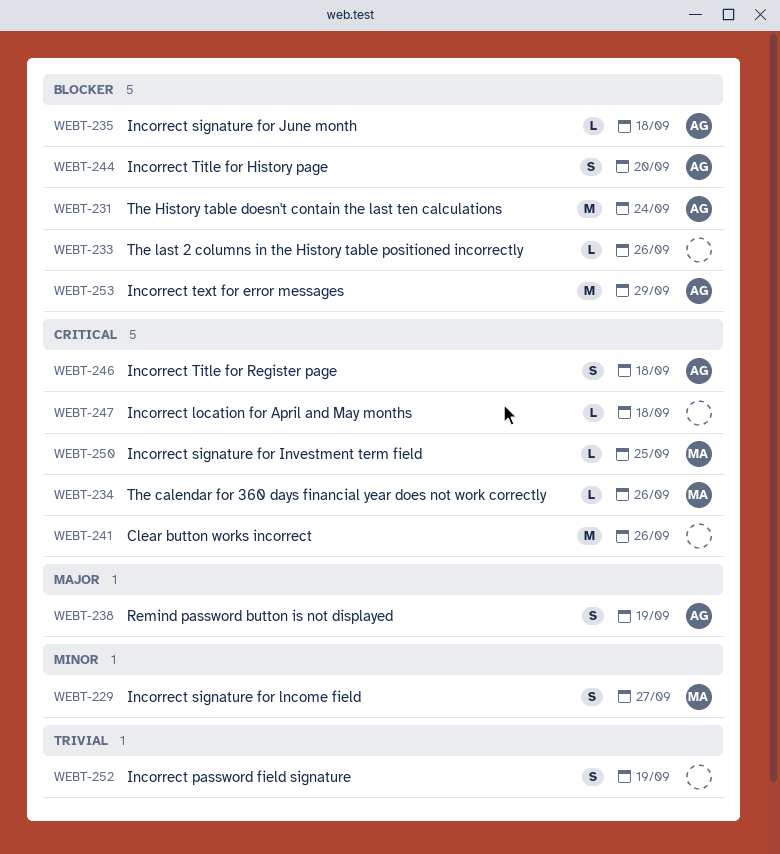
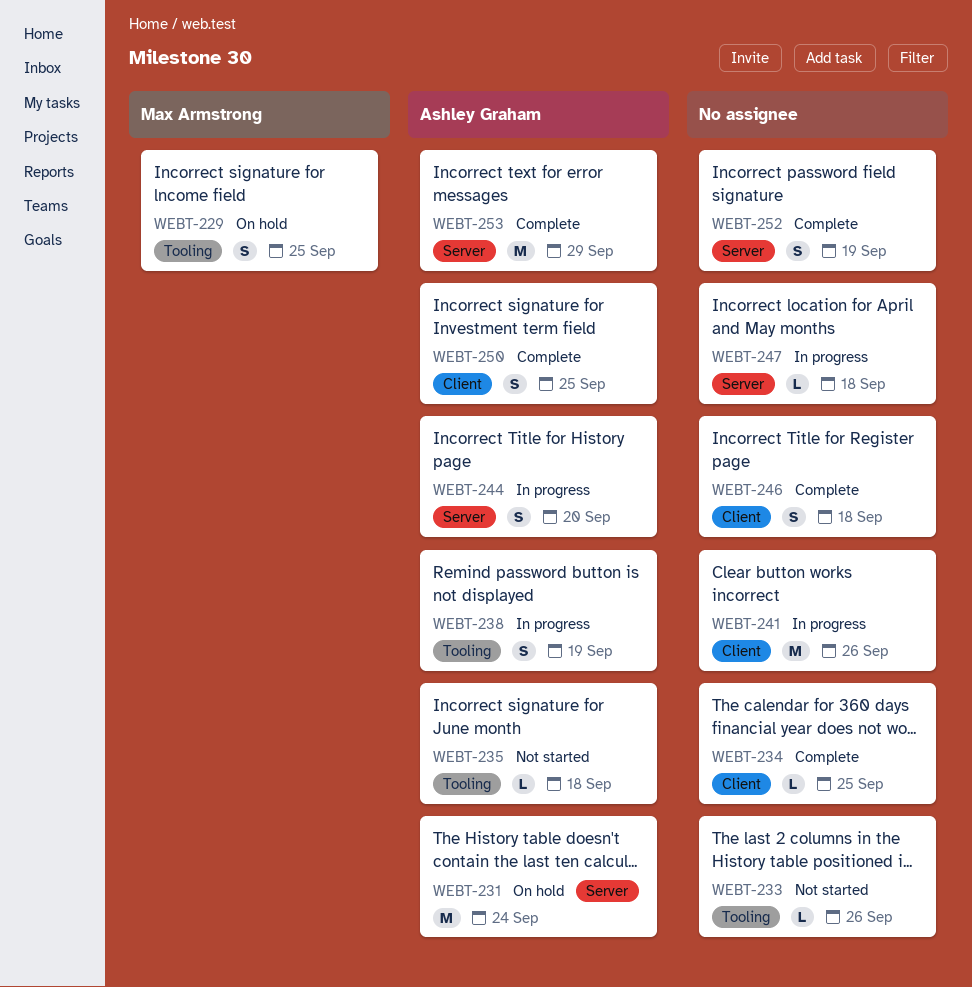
WEBT-229, due: Sep 27 -> Sep 25
WEBT-234, owner: Max Armstrong -> none
WEBT-234, due: Sep 26 -> Sep 25
WEBT-246, owner: Ashley Graham -> none
WEBT-250, owner: Max Armstrong -> Ashley Graham
WEBT-250, estimate: L -> S

